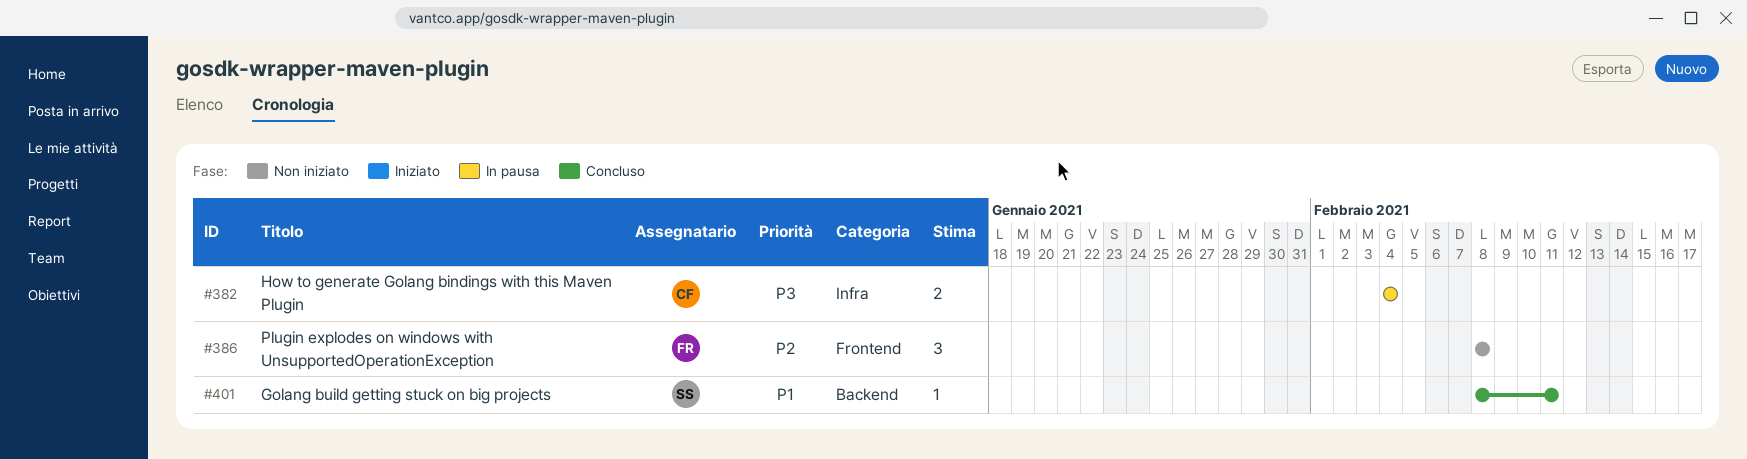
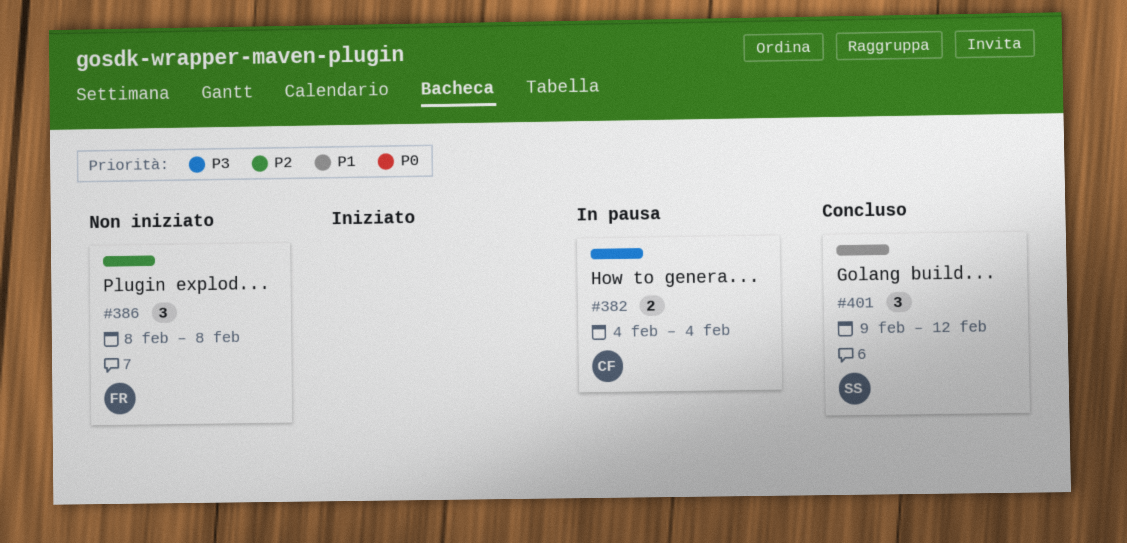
#401, estimate: 1 -> 3
#401, start: Feb 8 -> Feb 9
#401, due: Feb 11 -> Feb 12

